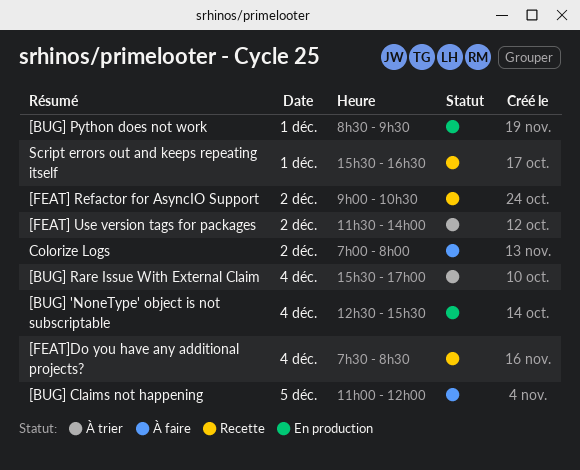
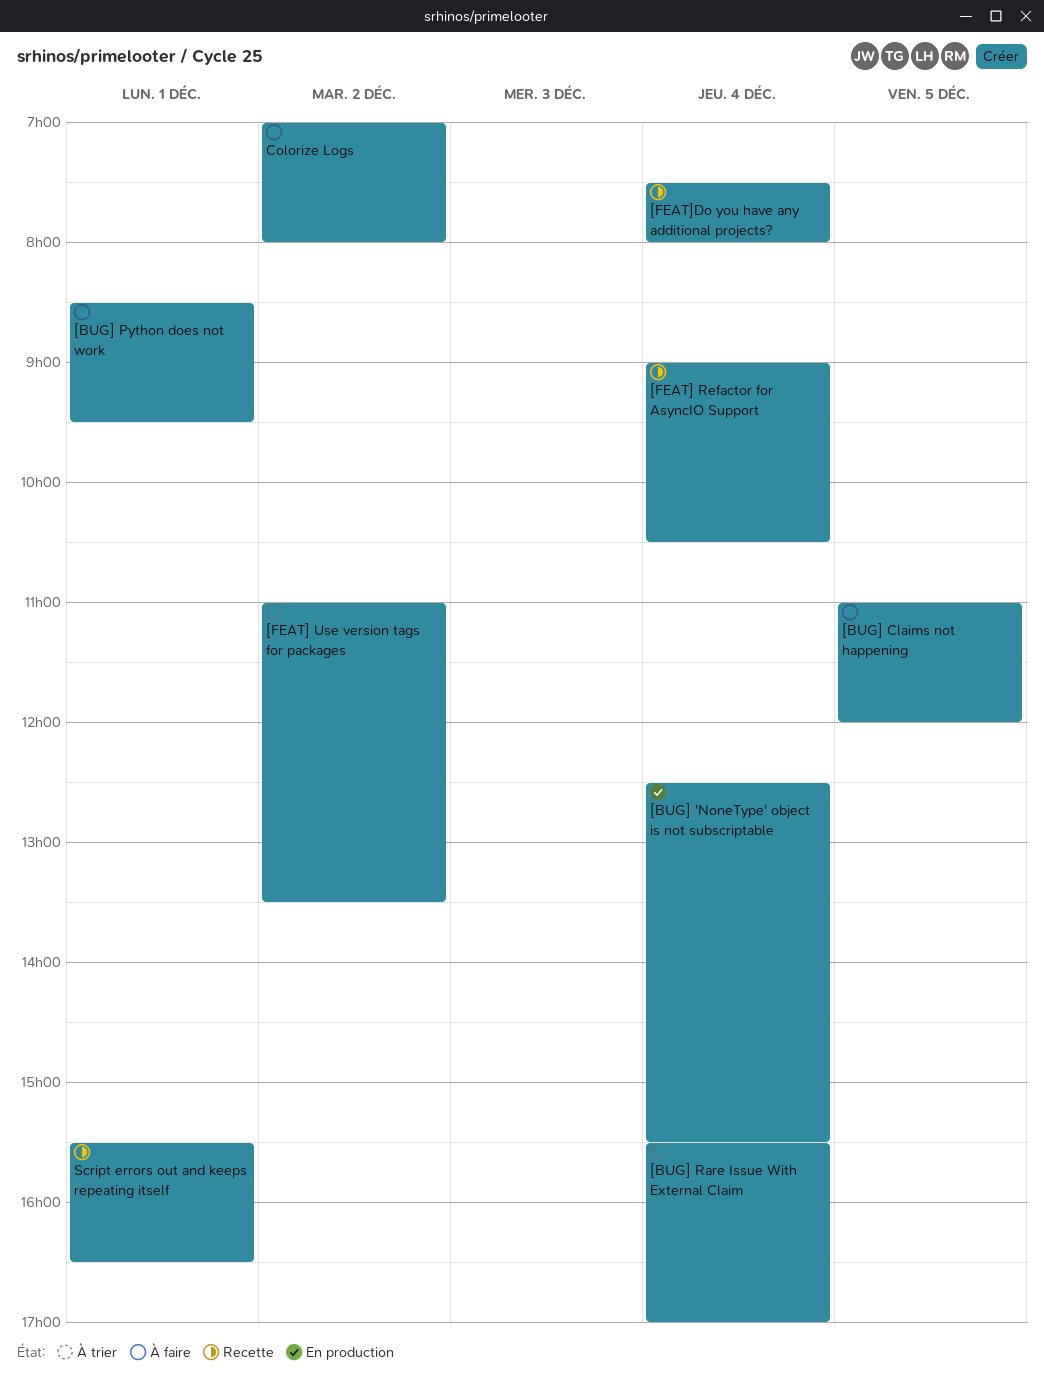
[BUG] Python does not work, status: En production -> À faire
[FEAT] Refactor for AsyncIO Support, day: Dec 2 -> Dec 4
[FEAT] Use version tags for packages, begins: 11:30 -> 11:00
[FEAT] Use version tags for packages, ends: 14:00 -> 13:30
[FEAT]Do you have any additional projects?, ends: 08:30 -> 08:00

